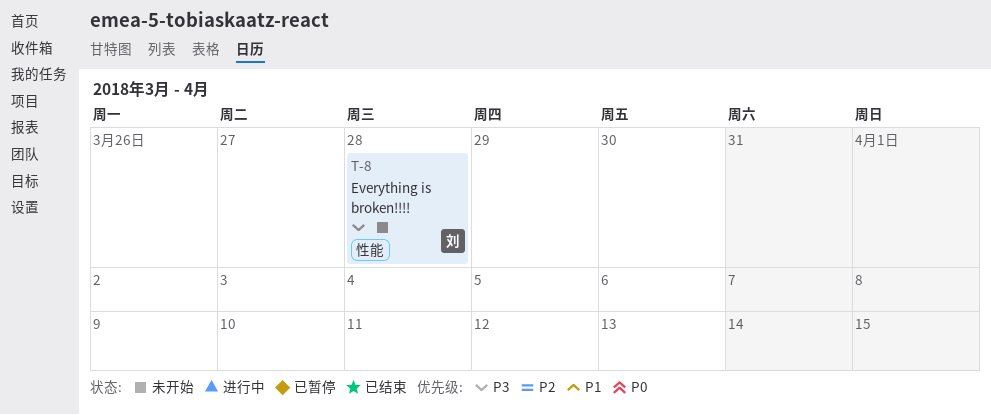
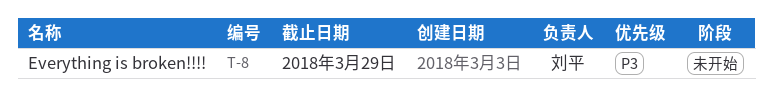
T-8, due: Mar 28 -> Mar 29

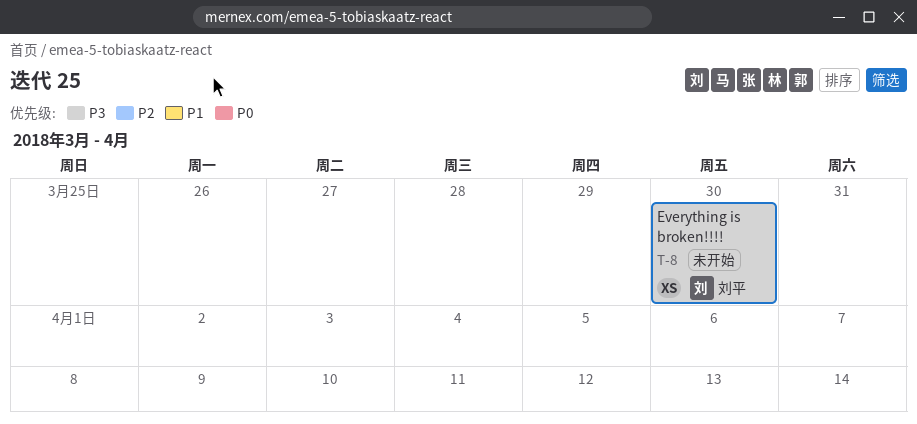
T-8, due: Mar 29 -> Mar 30

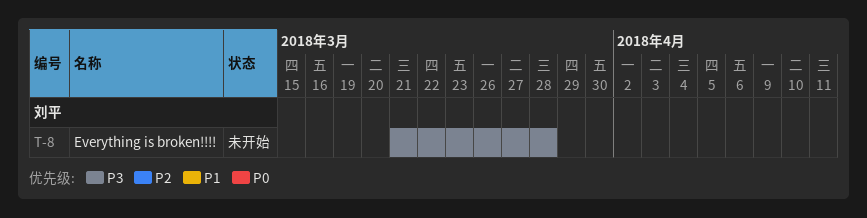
T-8, due: Mar 30 -> Mar 28

